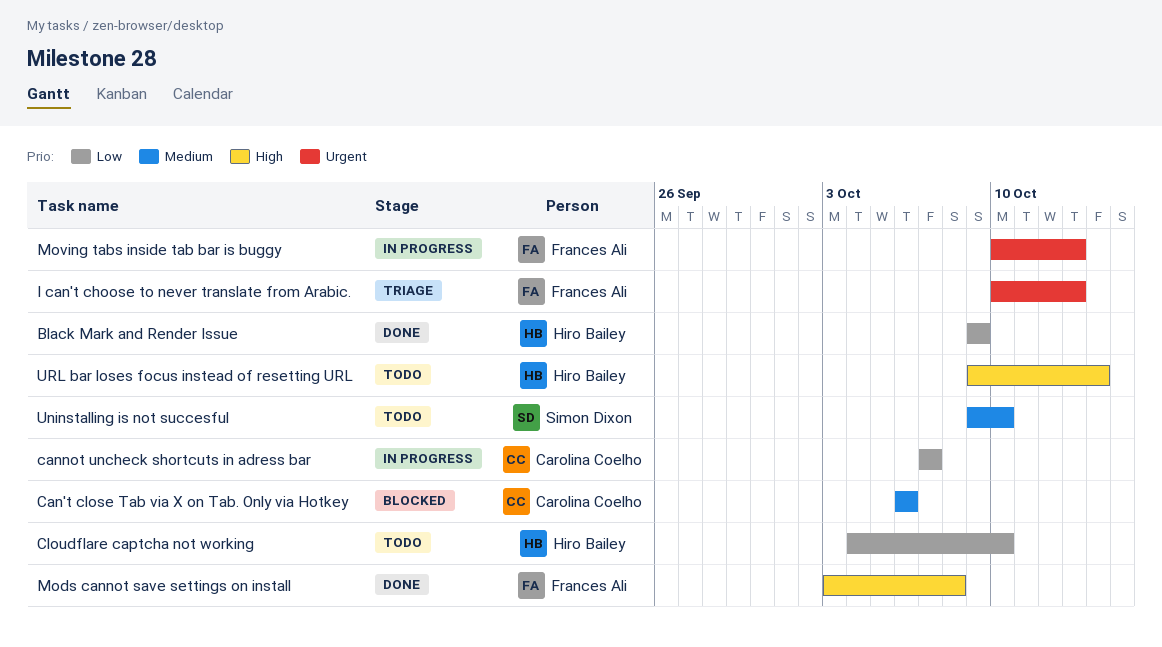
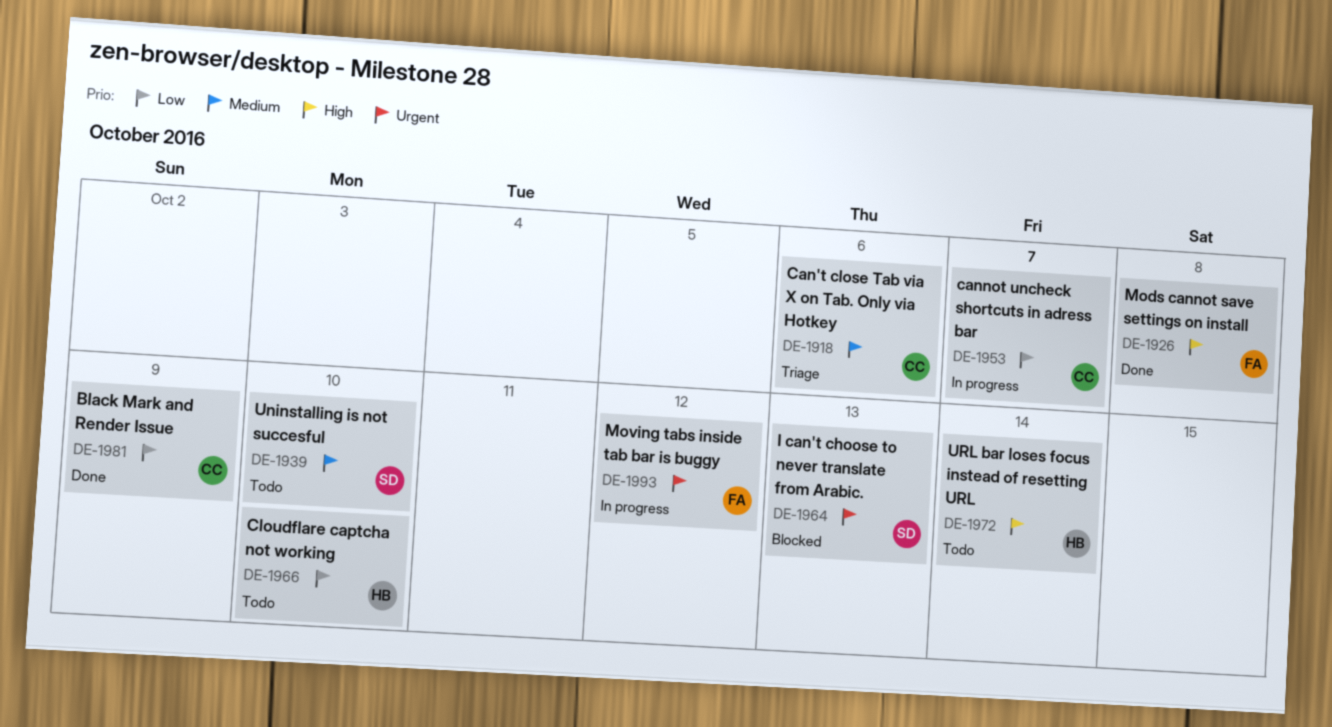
Black Mark and Render Issue, owner: Hiro Bailey -> Carolina Coelho
Can't close Tab via X on Tab. Only via Hotkey, status: Blocked -> Triage
I can't choose to never translate from Arabic., status: Triage -> Blocked
I can't choose to never translate from Arabic., owner: Frances Ali -> Simon Dixon
Moving tabs inside tab bar is buggy, due: Oct 13 -> Oct 12

